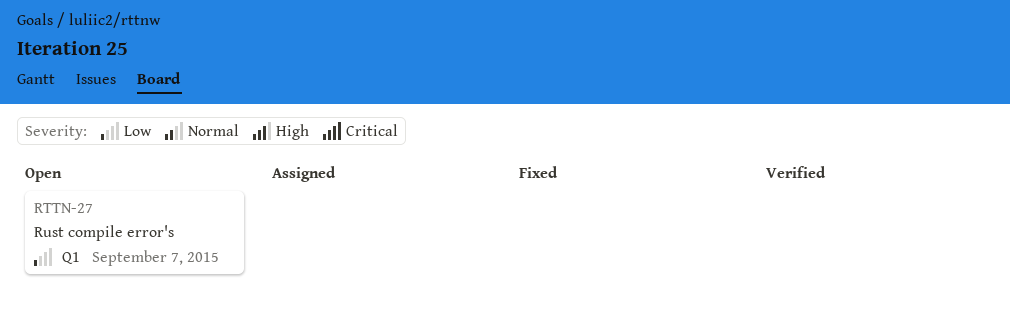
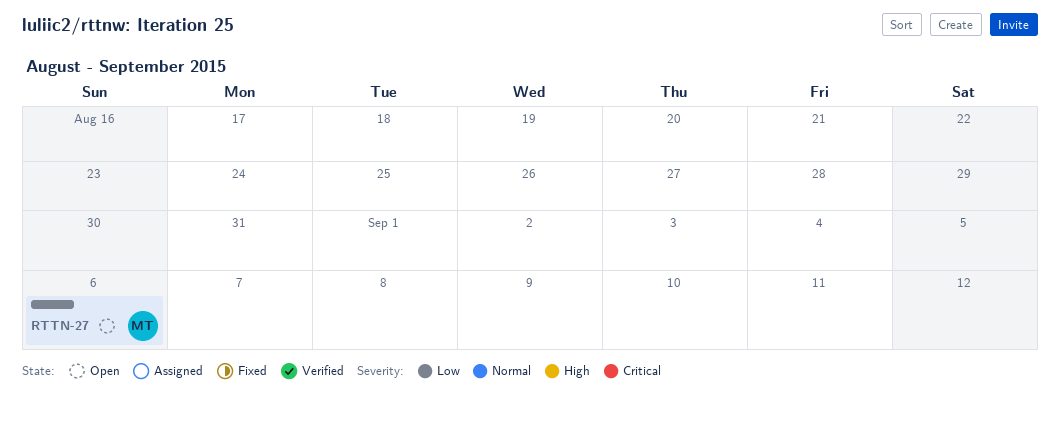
RTTN-27, due: Sep 7 -> Sep 6

